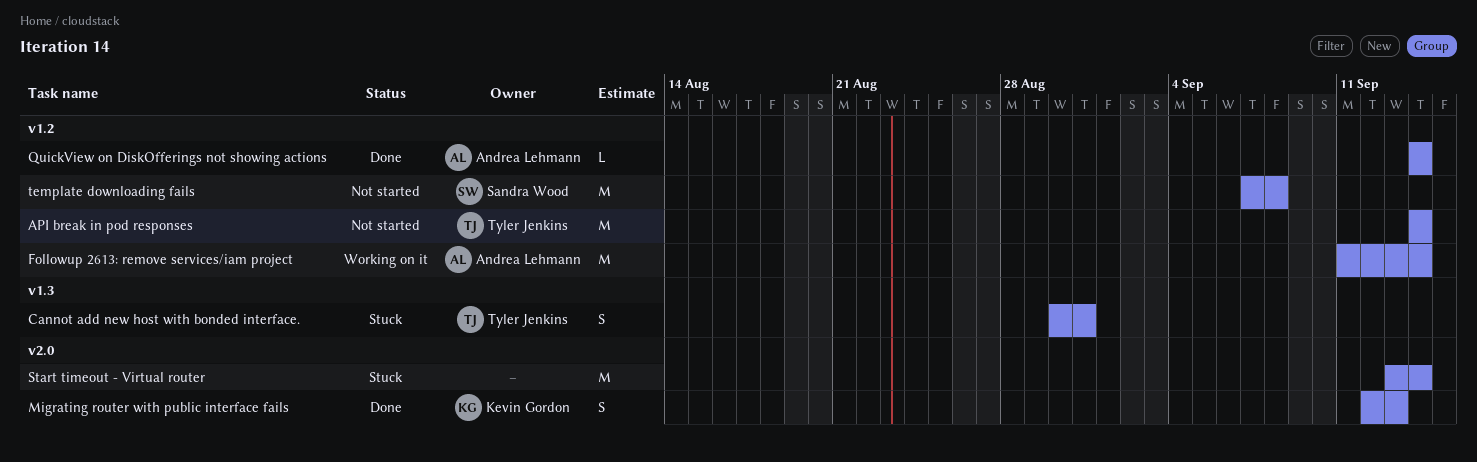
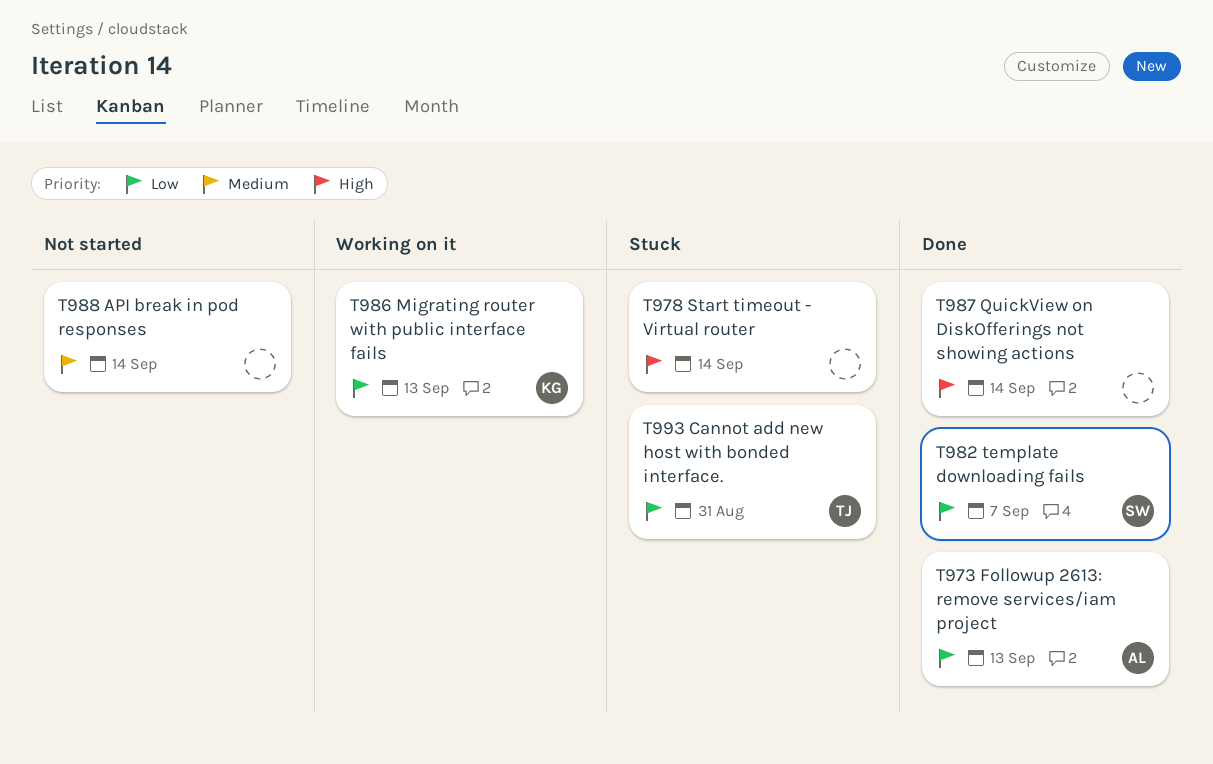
API break in pod responses, owner: Tyler Jenkins -> none
Followup 2613: remove services/iam project, status: Working on it -> Done
Followup 2613: remove services/iam project, due: Sep 14 -> Sep 13
Migrating router with public interface fails, status: Done -> Working on it
QuickView on DiskOfferings not showing actions, owner: Andrea Lehmann -> none
template downloading fails, status: Not started -> Done
template downloading fails, due: Sep 8 -> Sep 7

